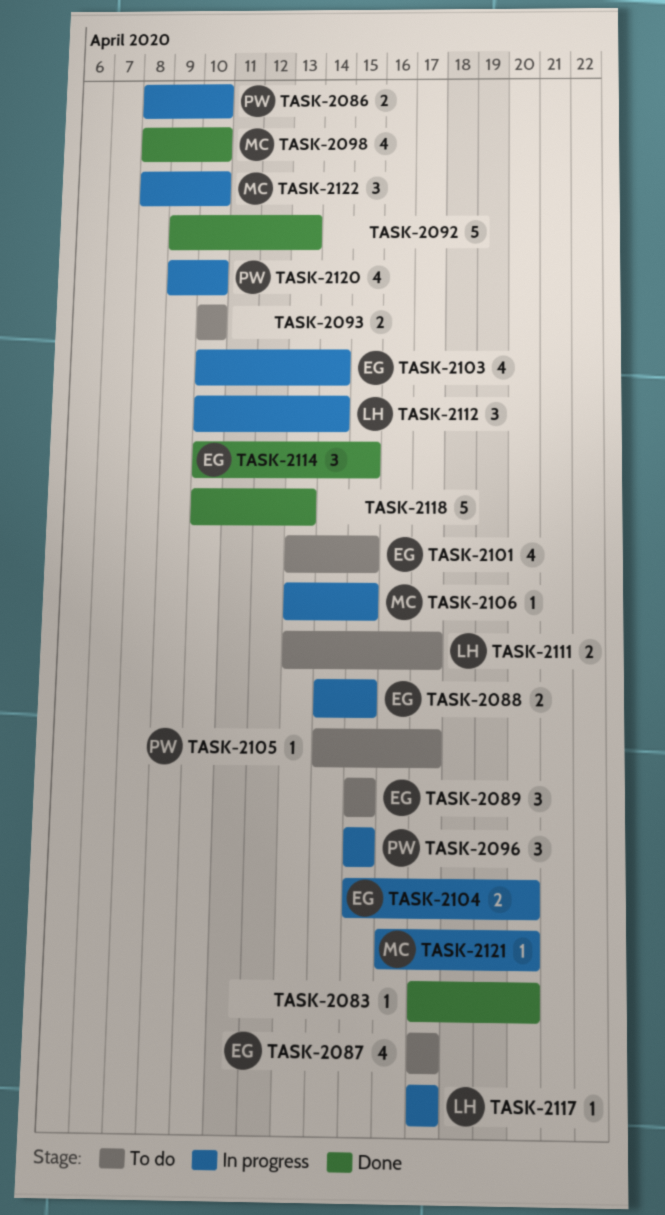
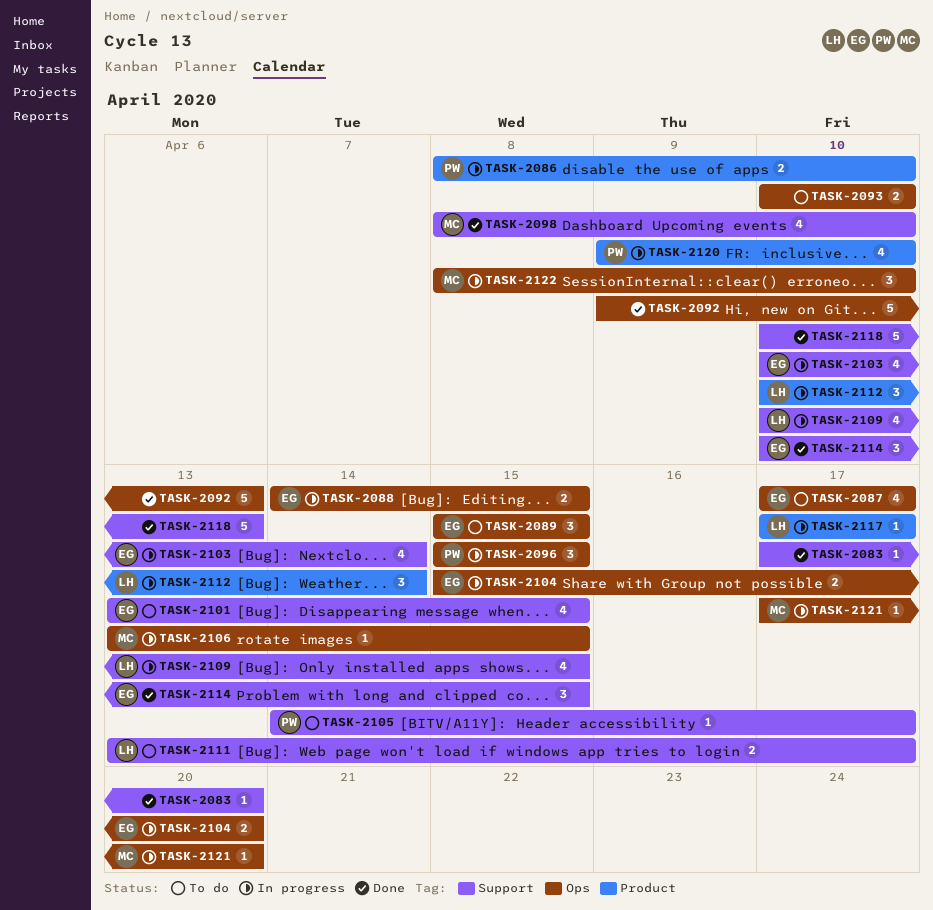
TASK-2109: none -> present
TASK-2121, start: Apr 16 -> Apr 17

